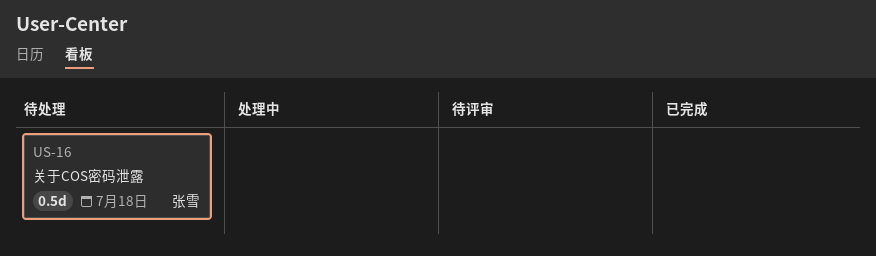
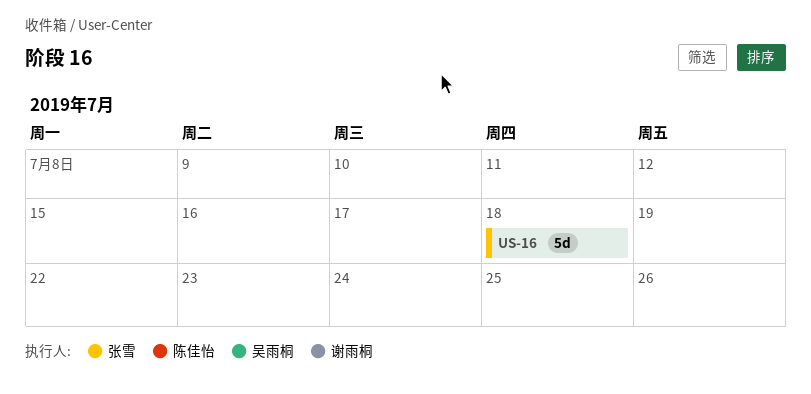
US-16, estimate: 0.5d -> 5d

